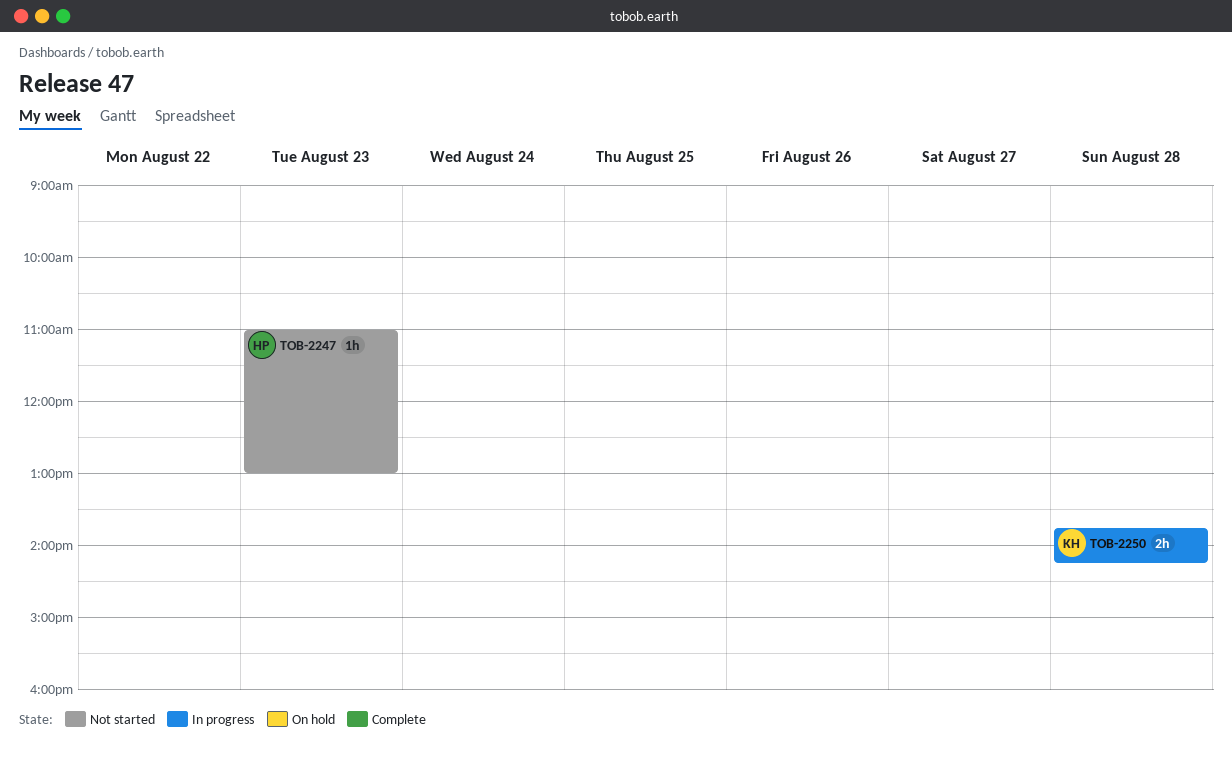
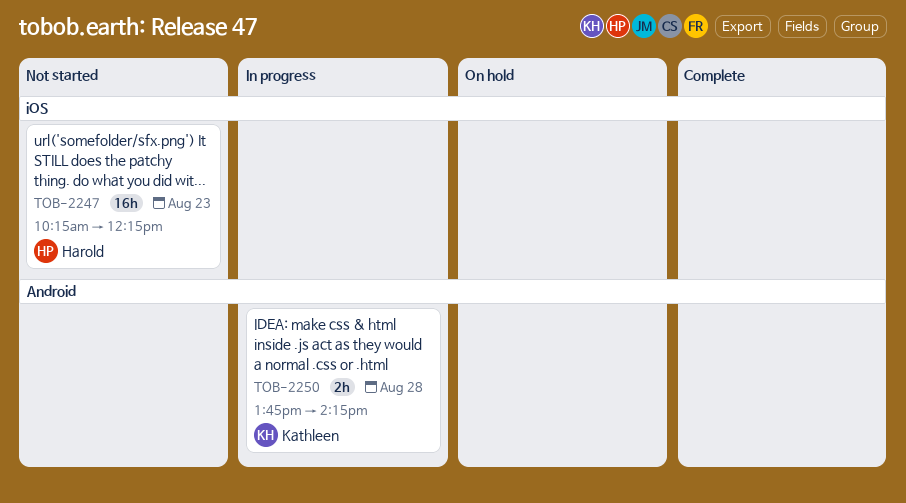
TOB-2247, estimate: 1h -> 16h
TOB-2247, begins: 11:00 -> 10:15
TOB-2247, ends: 13:00 -> 12:15

